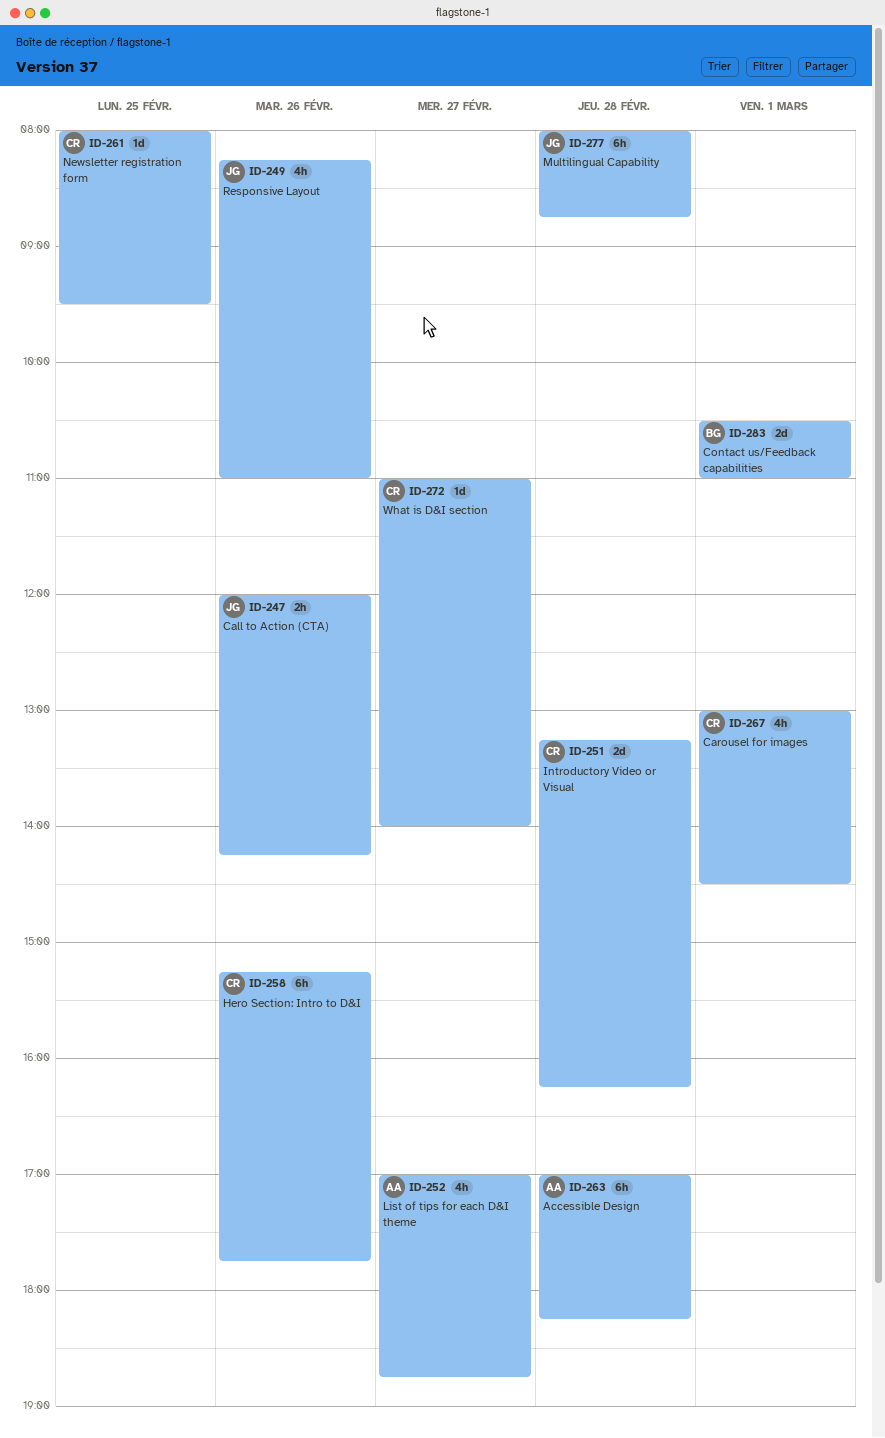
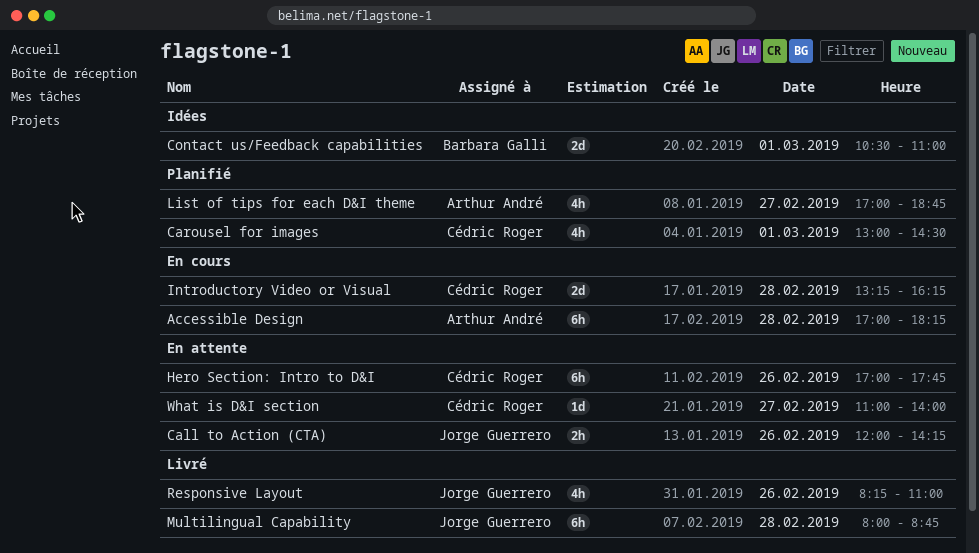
Hero Section: Intro to D&I, begins: 15:15 -> 17:00
Newsletter registration form: present -> none

